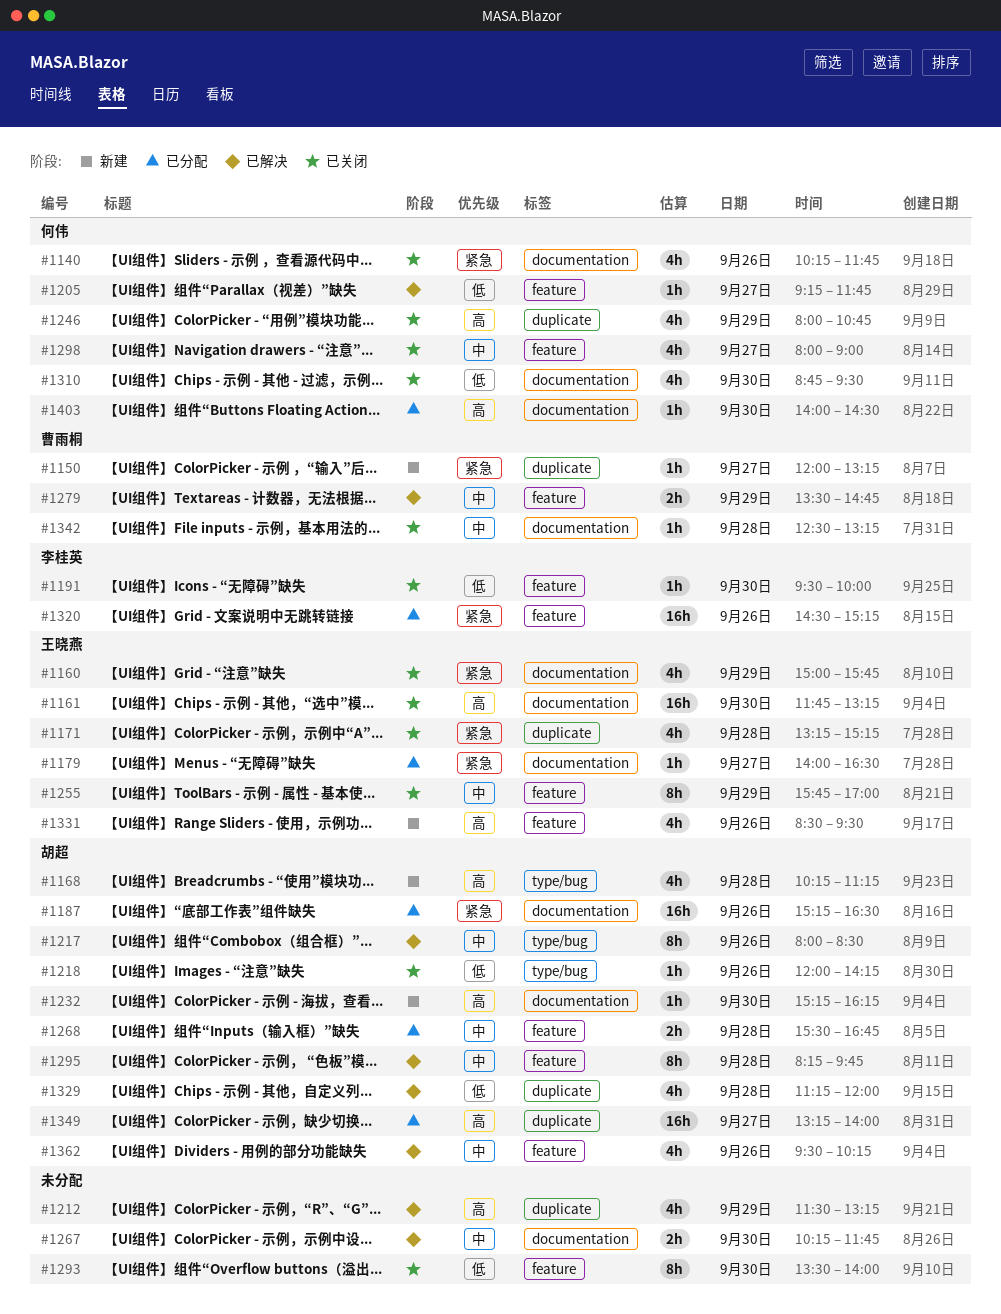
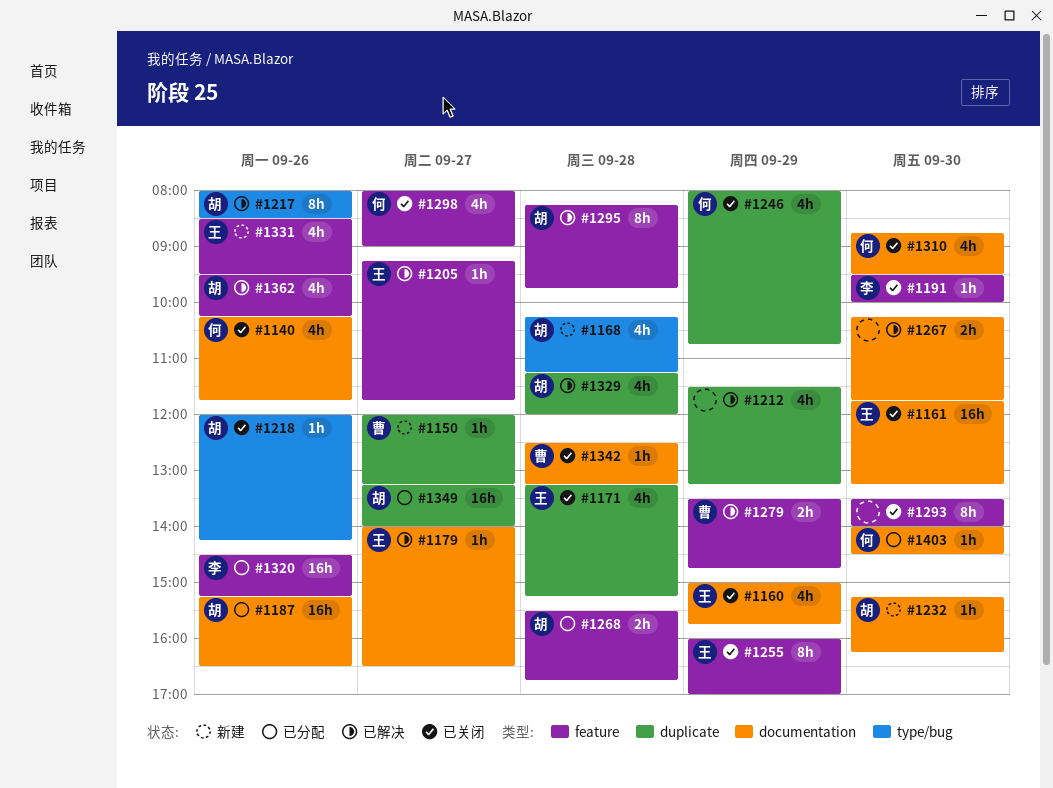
#1179, status: 已分配 -> 已解决
#1205, owner: 何伟 -> 王晓燕
#1255, begins: 15:45 -> 16:00

